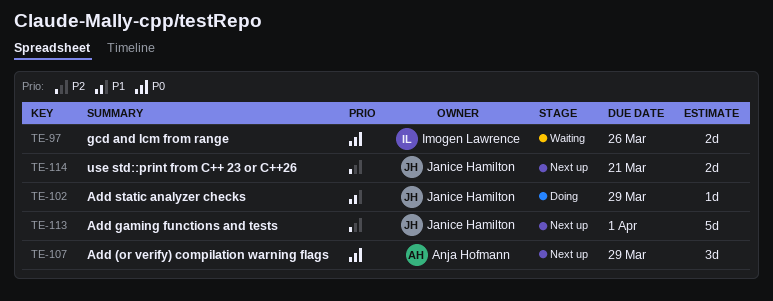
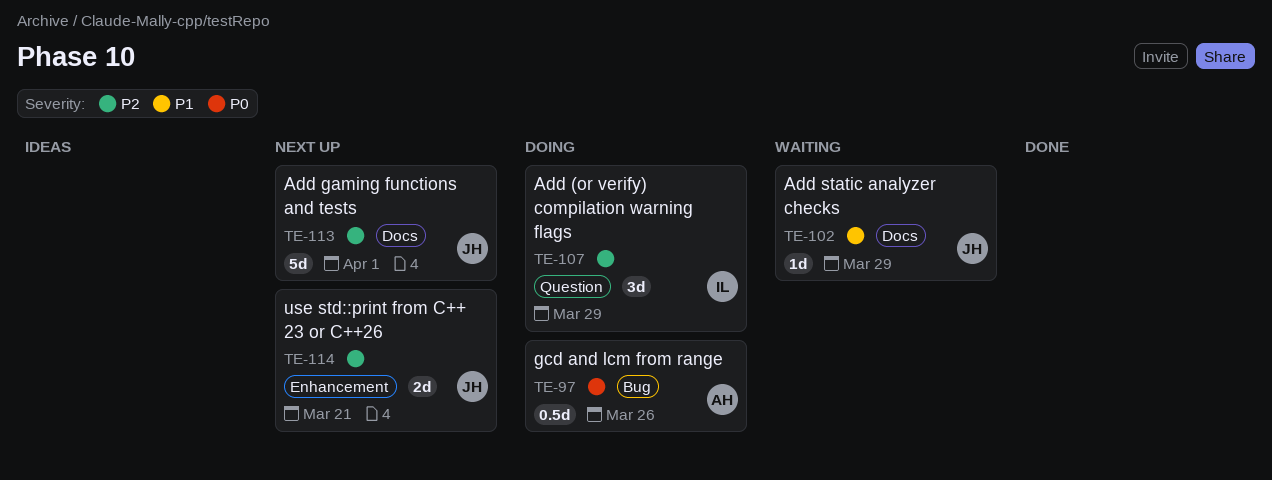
TE-97, status: Waiting -> Doing
TE-97, owner: Imogen Lawrence -> Anja Hofmann
TE-97, estimate: 2d -> 0.5d
TE-102, status: Doing -> Waiting
TE-107, status: Next up -> Doing
TE-107, owner: Anja Hofmann -> Imogen Lawrence
TE-107, priority: P0 -> P2

